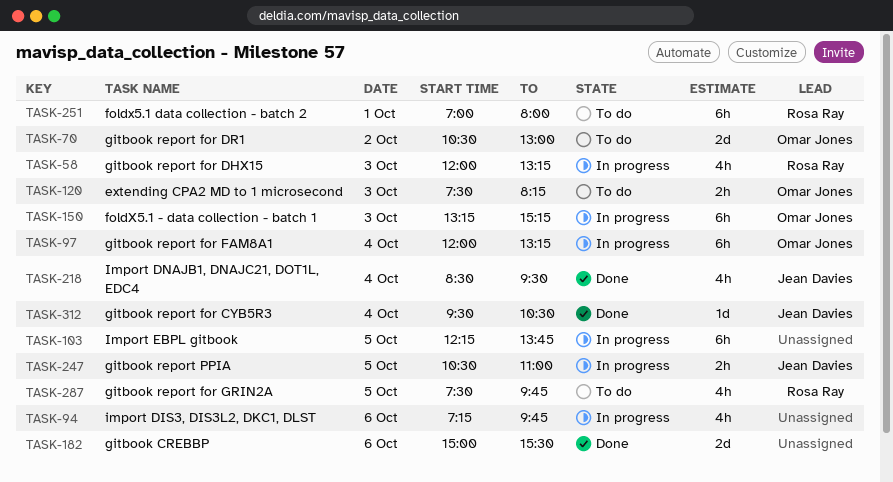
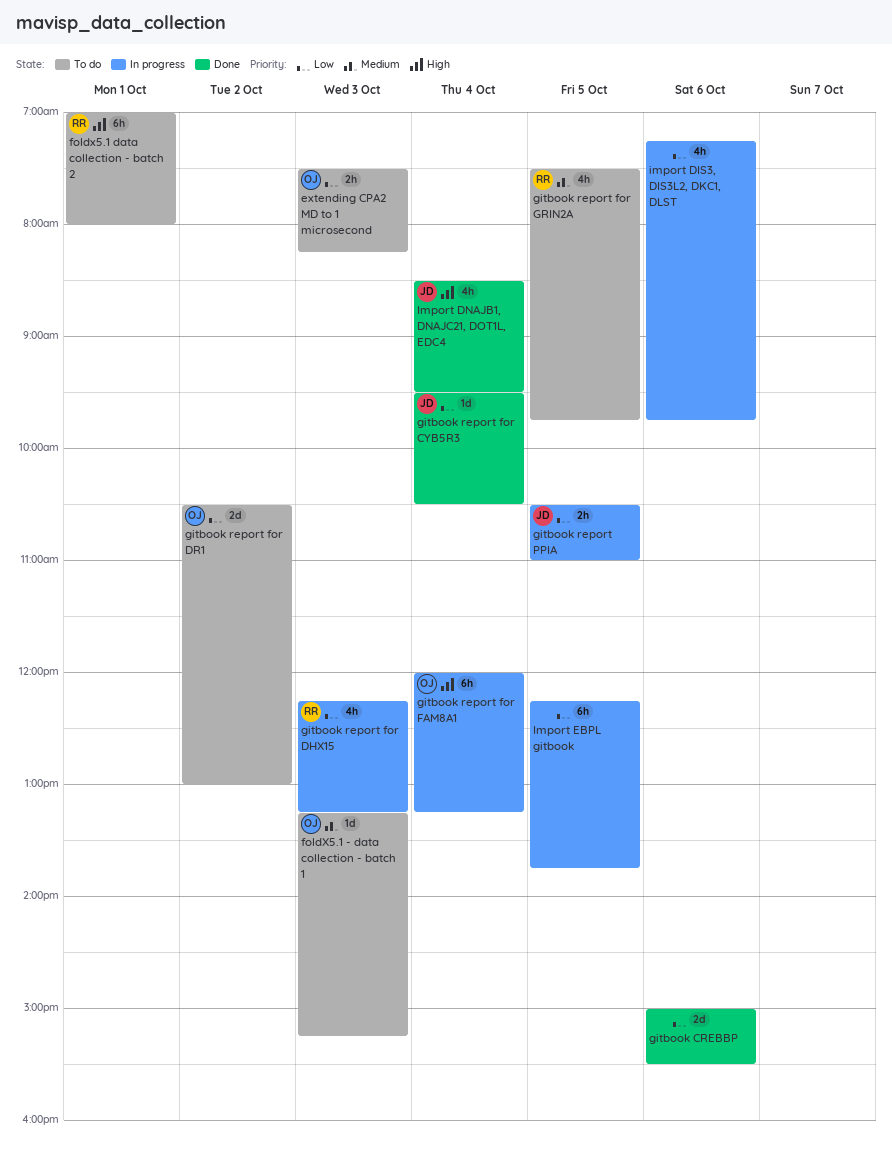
foldX5.1 - data collection - batch 1, status: In progress -> To do
foldX5.1 - data collection - batch 1, estimate: 6h -> 1d
gitbook report for DHX15, begins: 12:00 -> 12:15

